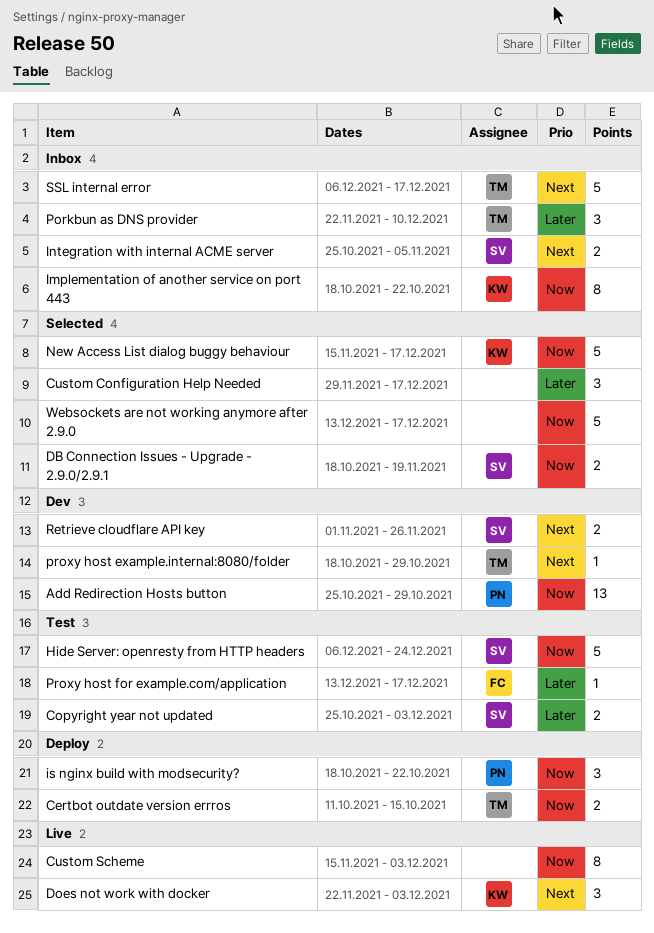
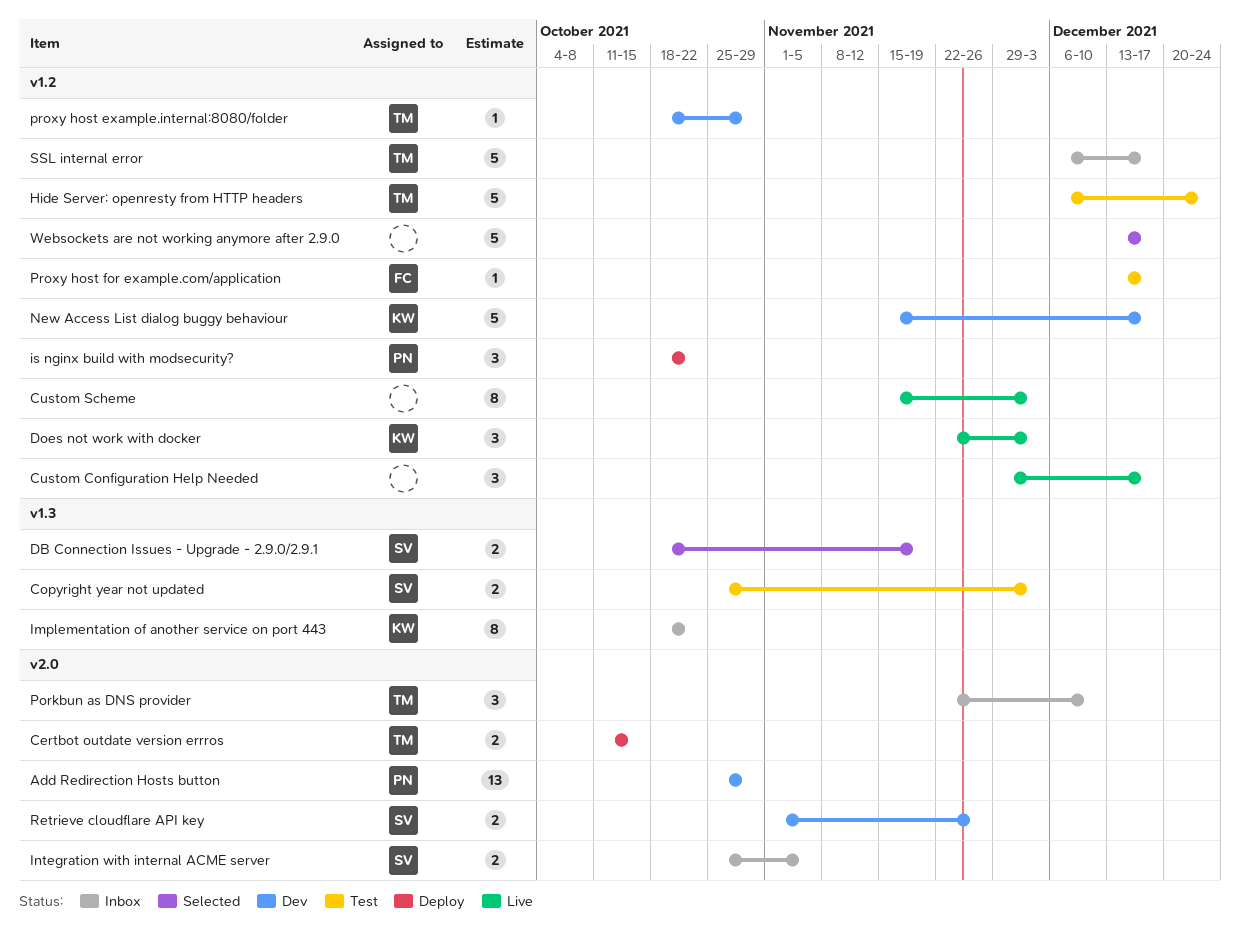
Custom Configuration Help Needed, status: Selected -> Live
Hide Server: openresty from HTTP headers, owner: SV -> TM
New Access List dialog buggy behaviour, status: Selected -> Dev

